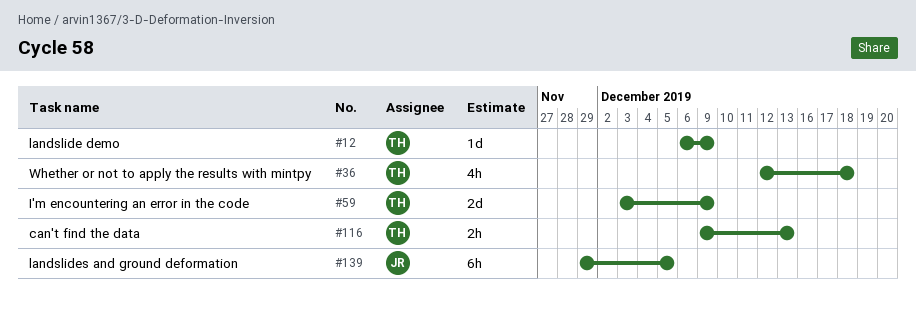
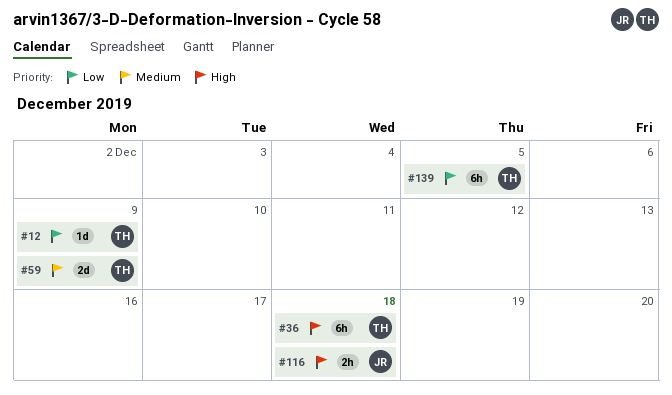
#36, estimate: 4h -> 6h
#116, owner: TH -> JR
#116, due: Dec 13 -> Dec 18
#139, owner: JR -> TH

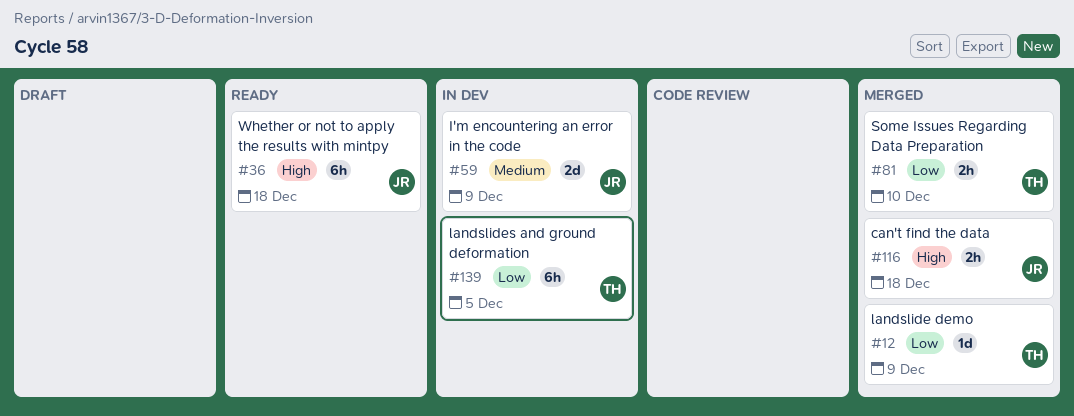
#36, owner: TH -> JR
#59, owner: TH -> JR
#81: none -> present

